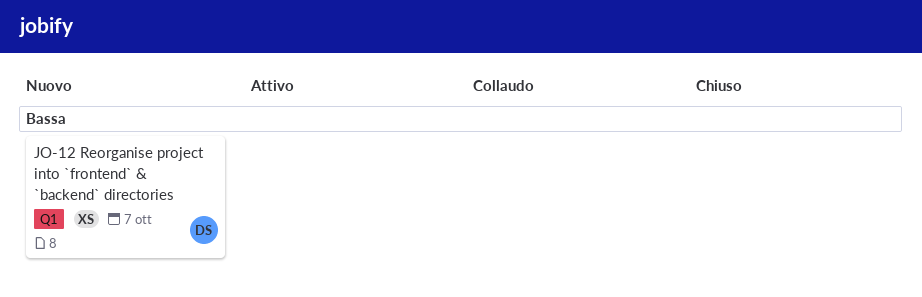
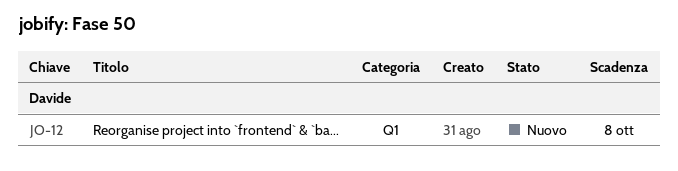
JO-12, due: Oct 7 -> Oct 8

